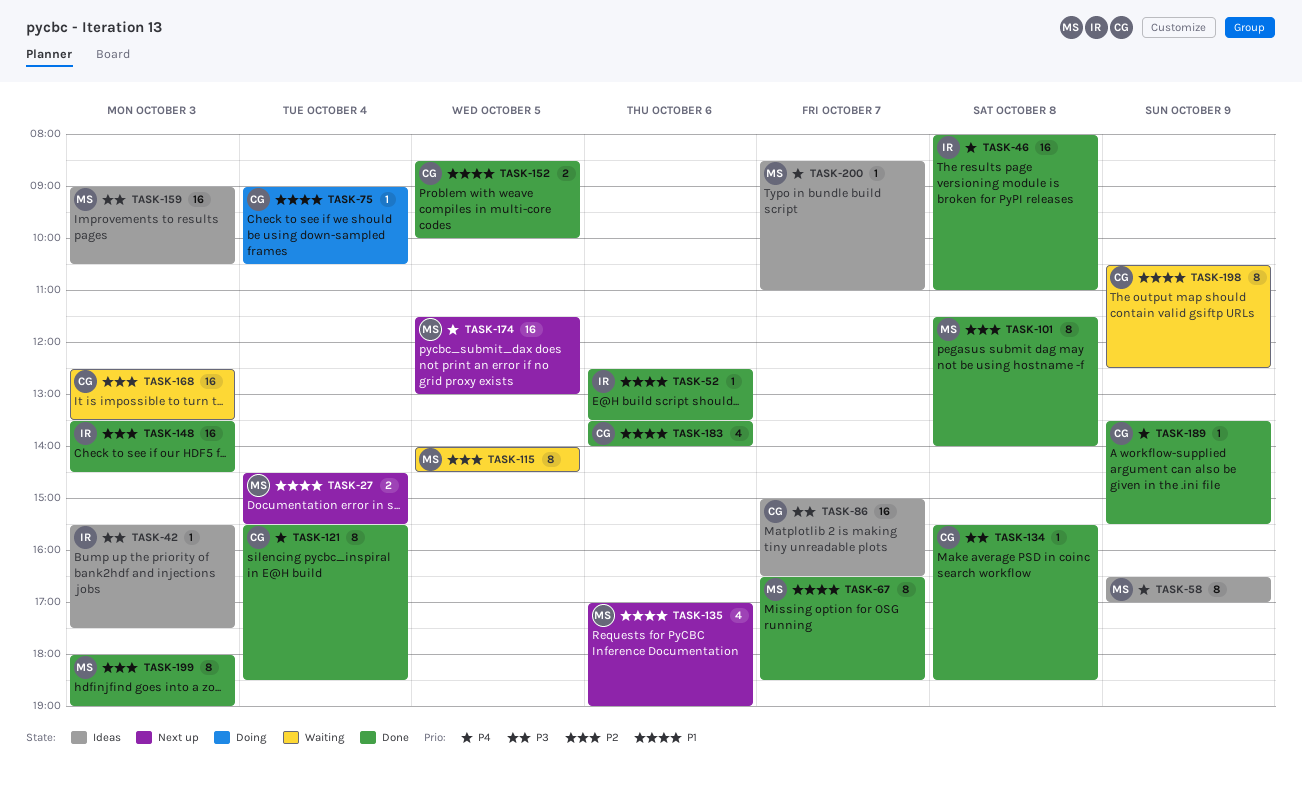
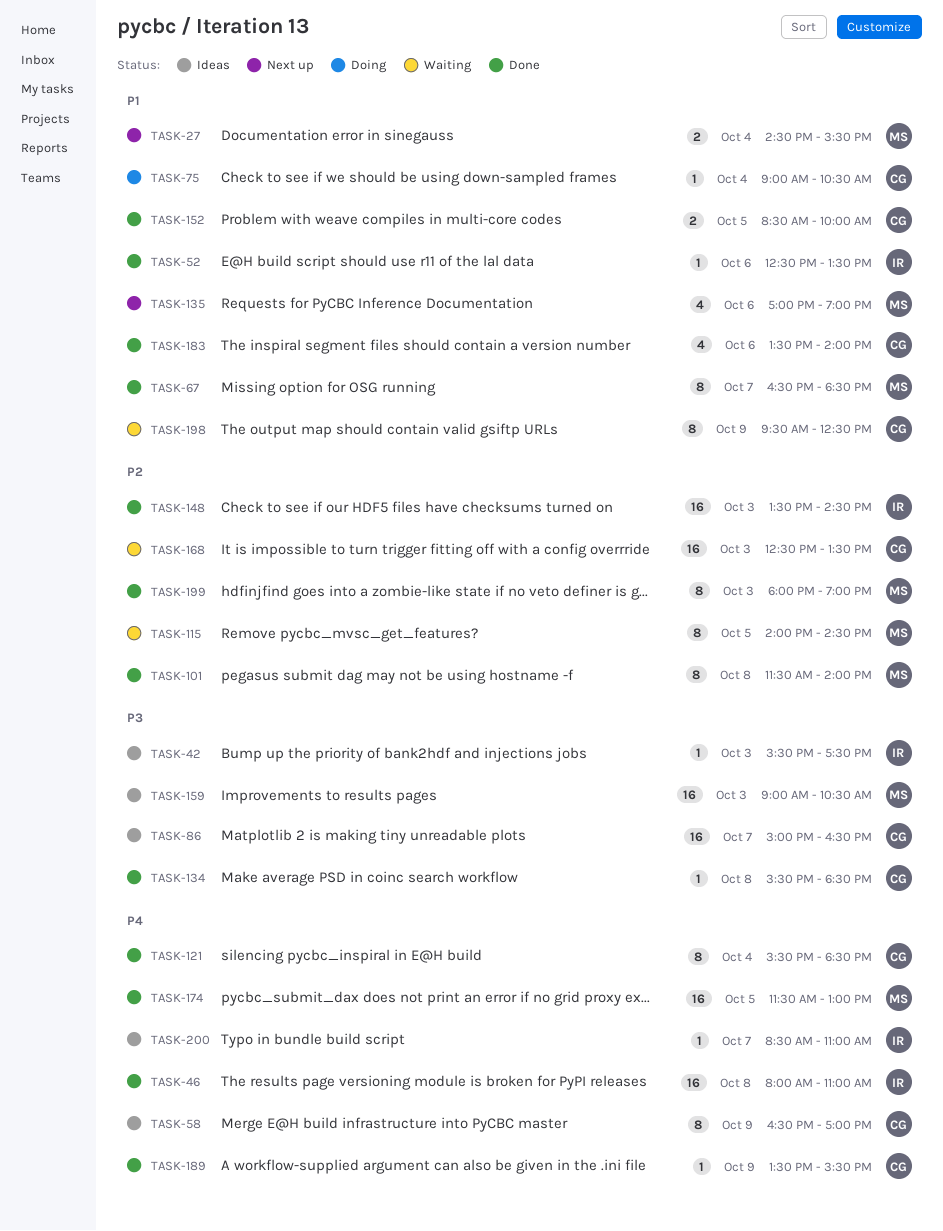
TASK-58, owner: MS -> CG
TASK-174, status: Next up -> Done
TASK-198, begins: 10:30 -> 09:30
TASK-200, owner: MS -> IR

